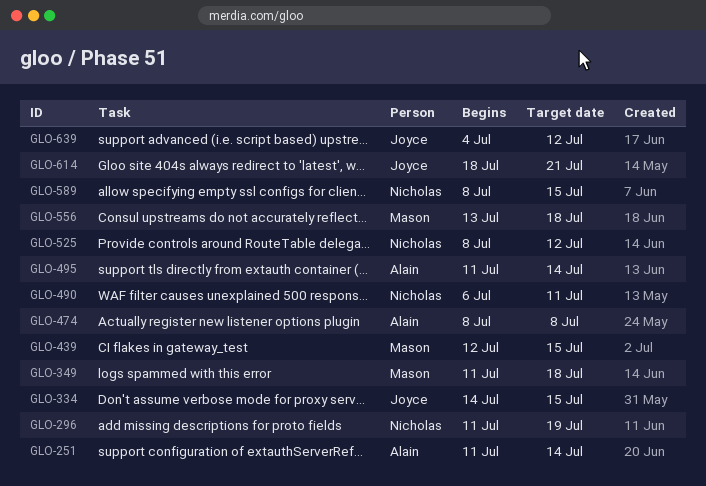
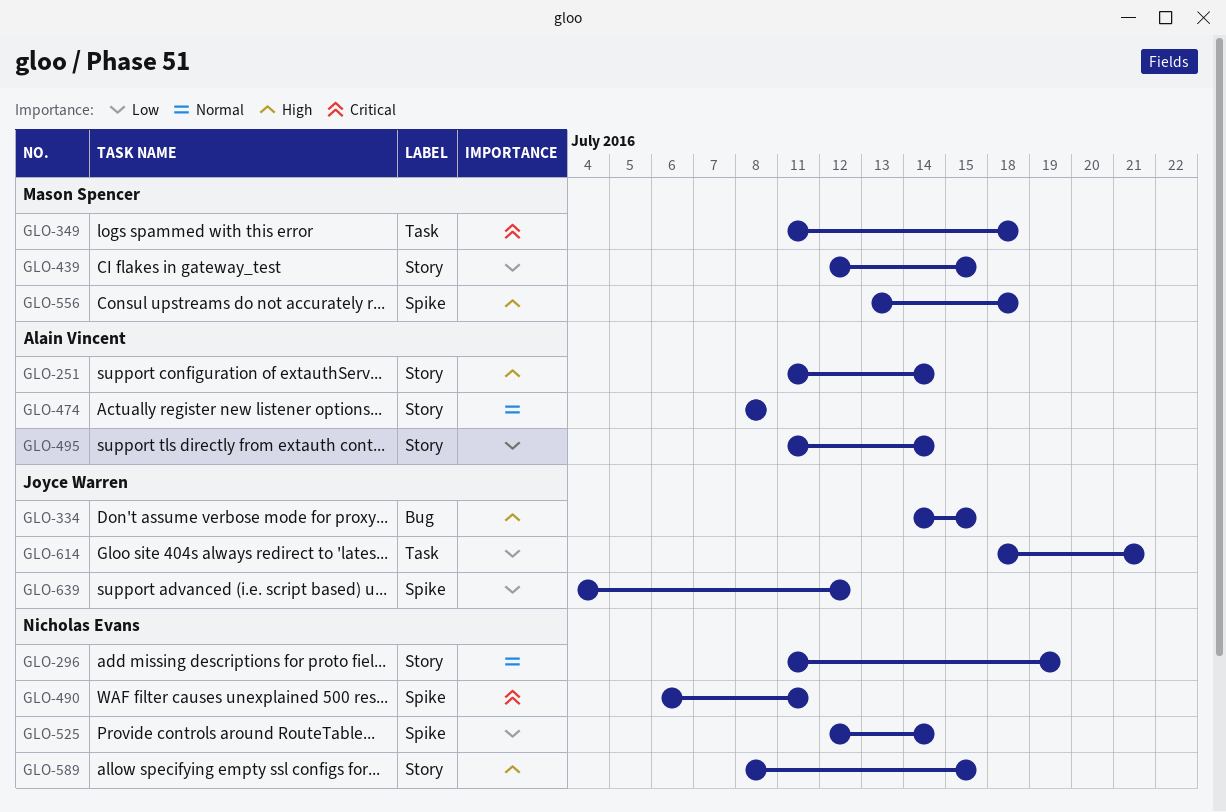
GLO-525, start: Jul 8 -> Jul 12
GLO-525, due: Jul 12 -> Jul 14

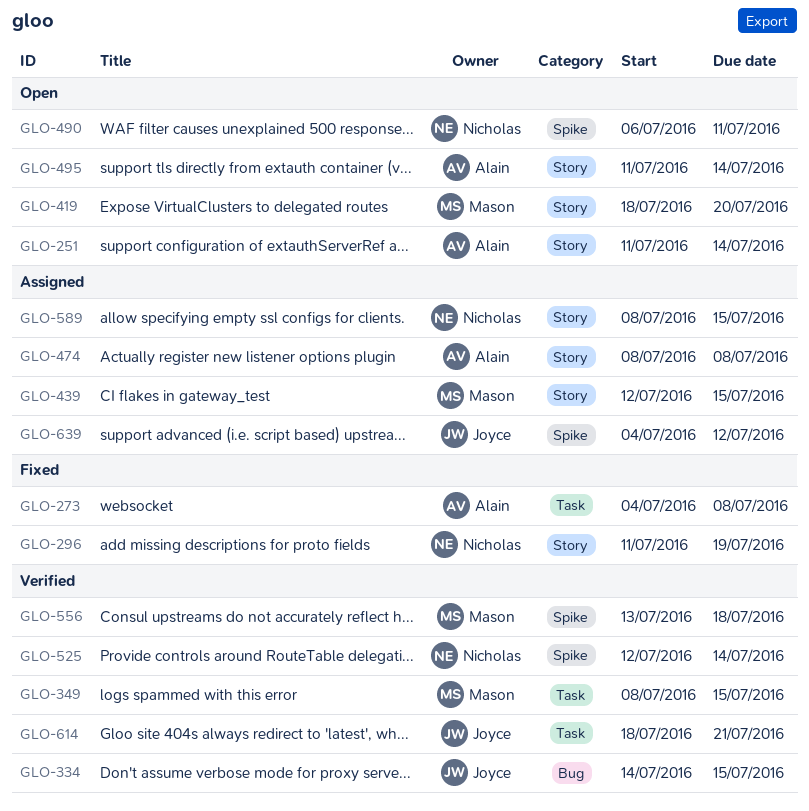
GLO-273: none -> present
GLO-349, start: Jul 11 -> Jul 8
GLO-349, due: Jul 18 -> Jul 15
GLO-419: none -> present

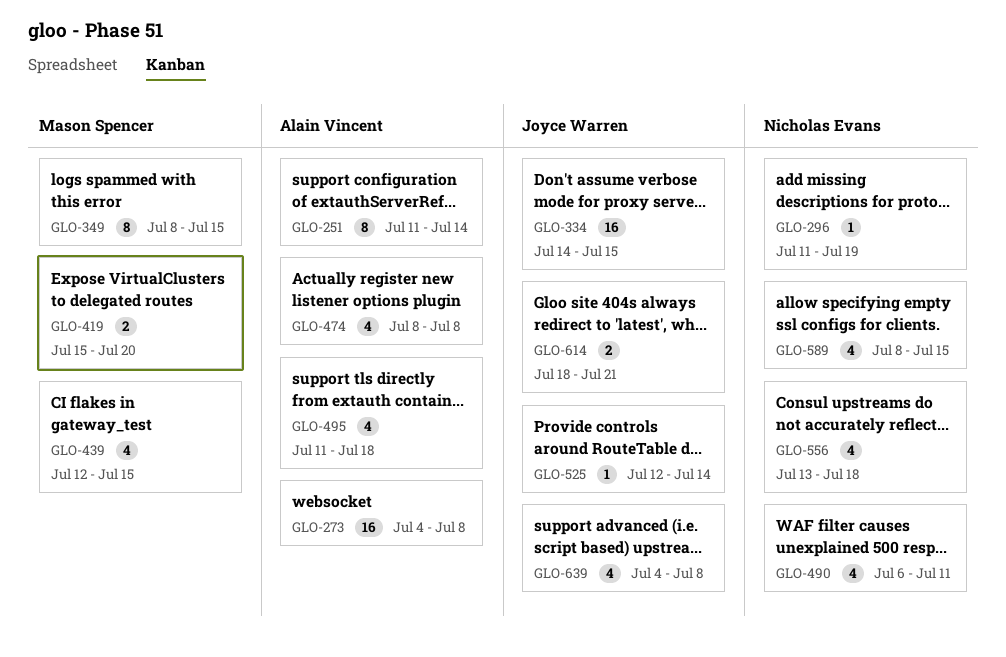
GLO-419, start: Jul 18 -> Jul 15
GLO-495, due: Jul 14 -> Jul 18
GLO-525, owner: Nicholas Evans -> Joyce Warren
GLO-556, owner: Mason Spencer -> Nicholas Evans
GLO-639, due: Jul 12 -> Jul 8

